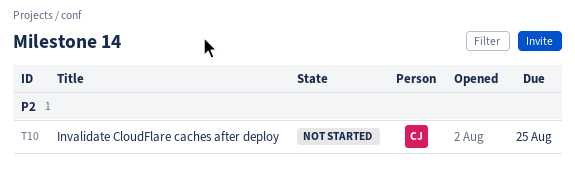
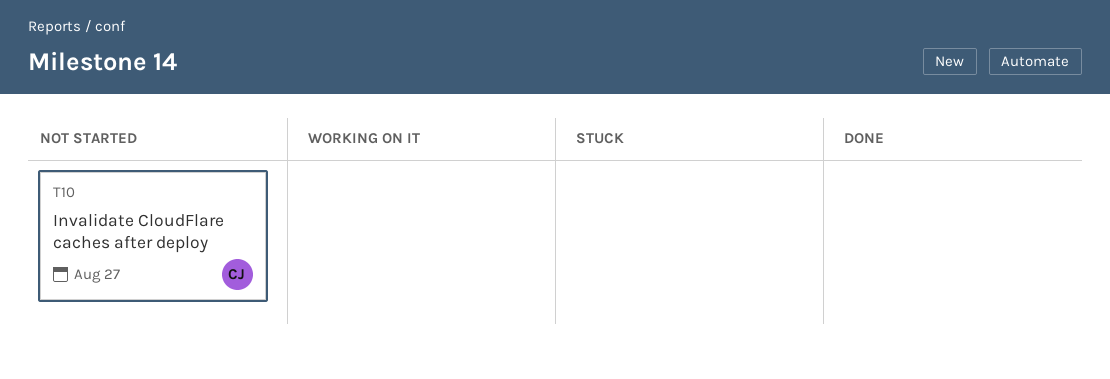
T10, due: Aug 25 -> Aug 27

